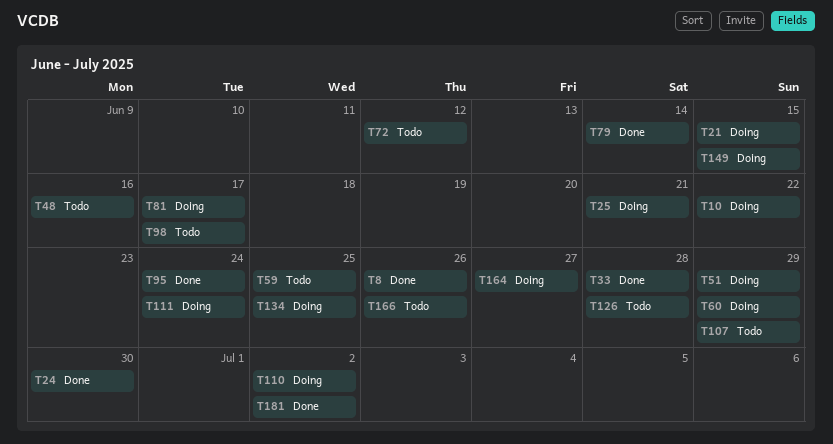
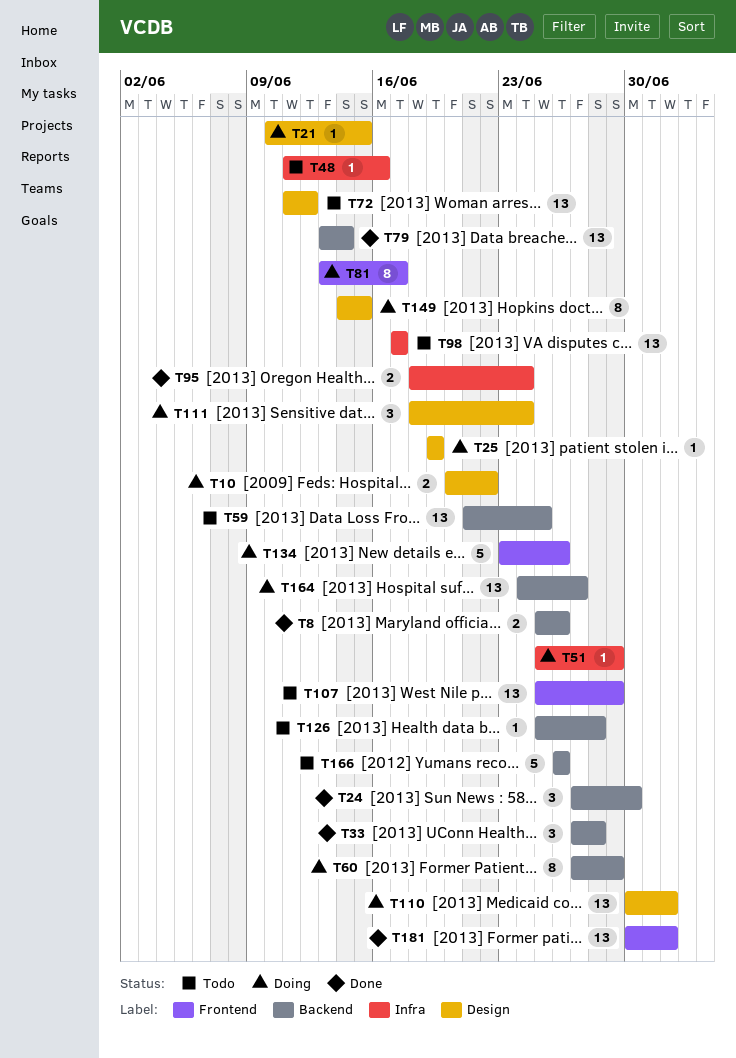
T25, due: Jun 21 -> Jun 19
T134, due: Jun 25 -> Jun 26

